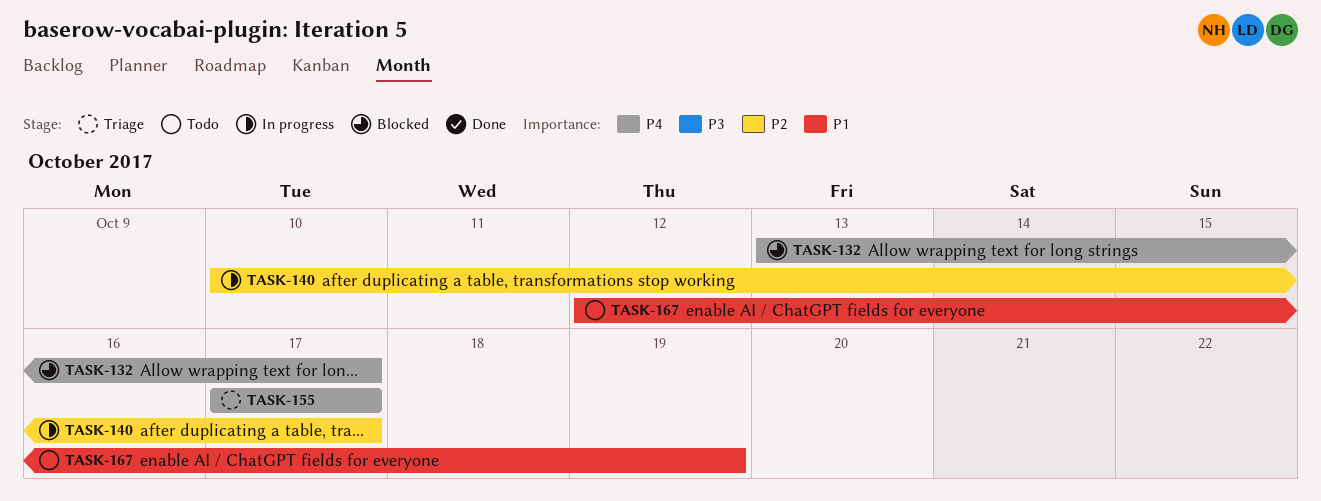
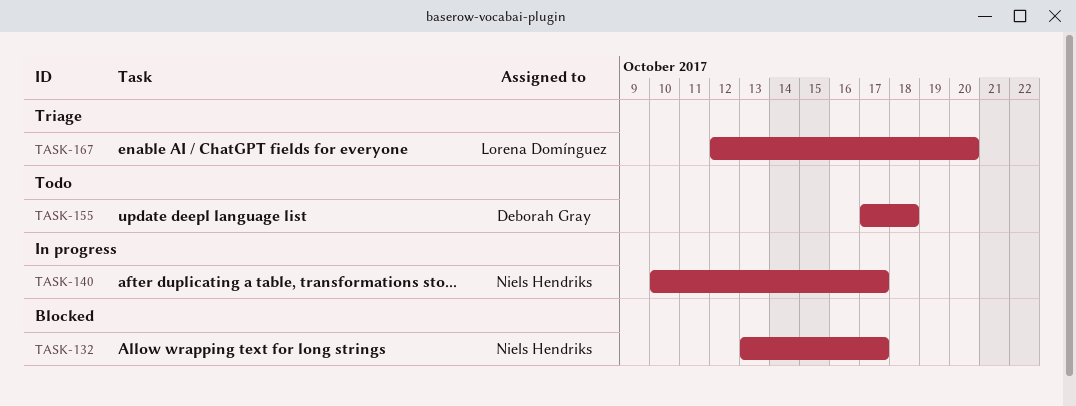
TASK-155, status: Triage -> Todo
TASK-155, due: Oct 17 -> Oct 18
TASK-167, status: Todo -> Triage
TASK-167, due: Oct 19 -> Oct 20

